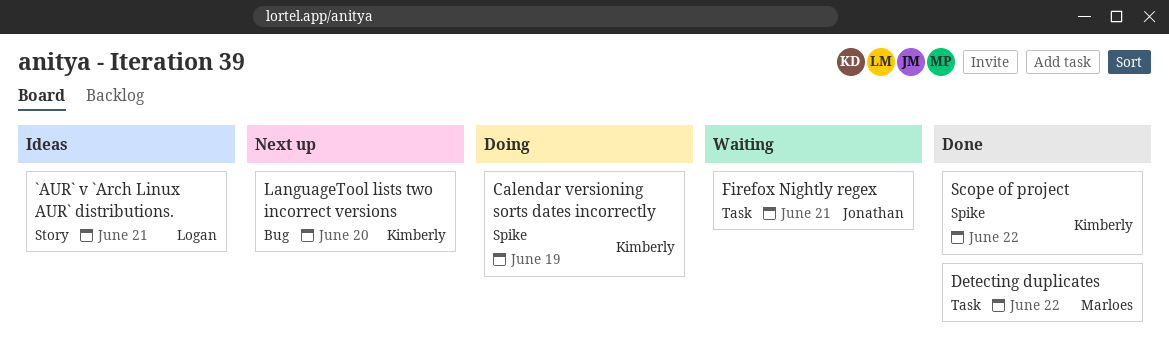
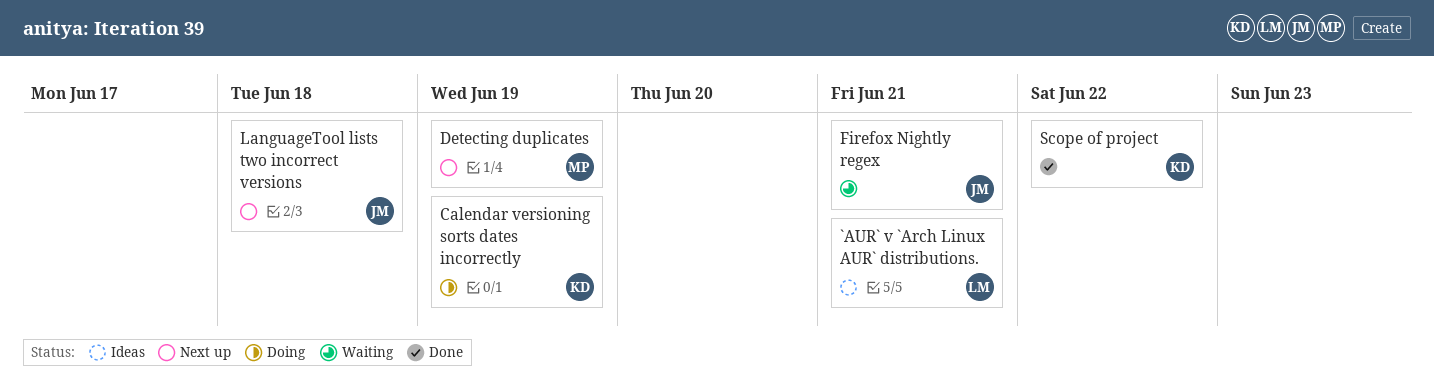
Detecting duplicates, status: Done -> Next up
Detecting duplicates, due: Jun 22 -> Jun 19
LanguageTool lists two incorrect versions, owner: Kimberly -> Jonathan
LanguageTool lists two incorrect versions, due: Jun 20 -> Jun 18

